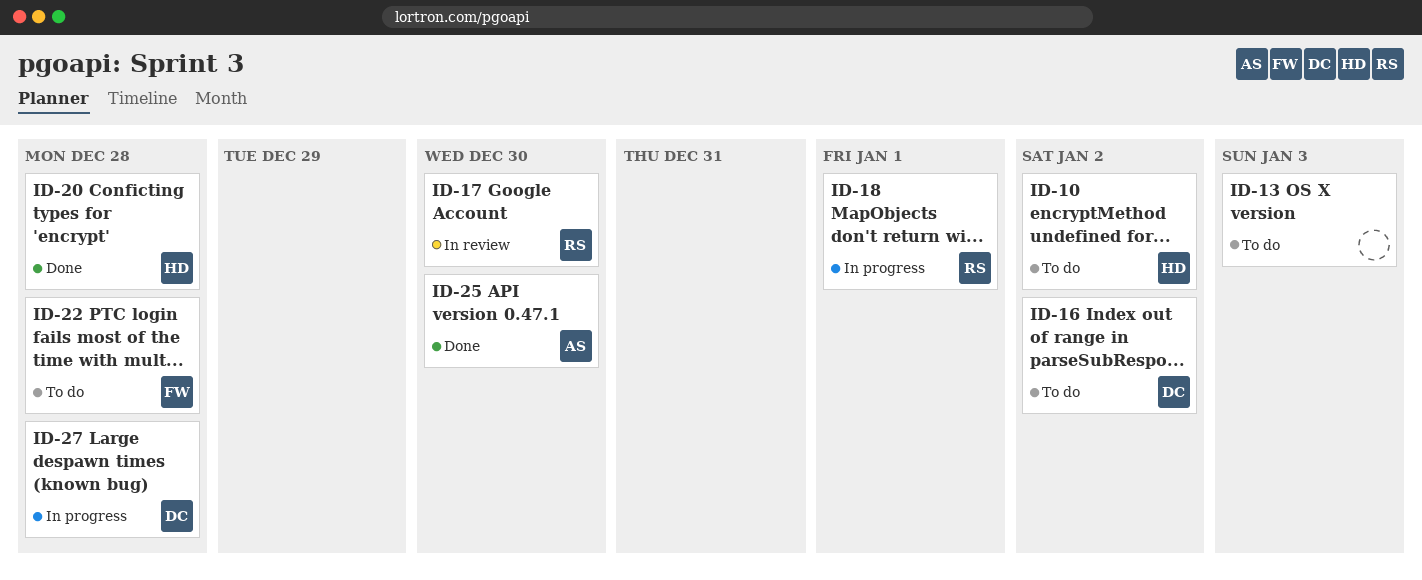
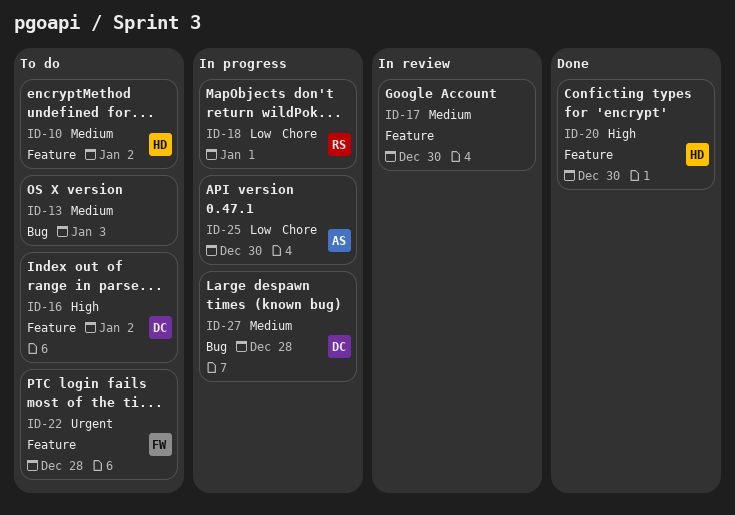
ID-17, owner: RS -> none
ID-20, due: Dec 28 -> Dec 30
ID-25, status: Done -> In progress

